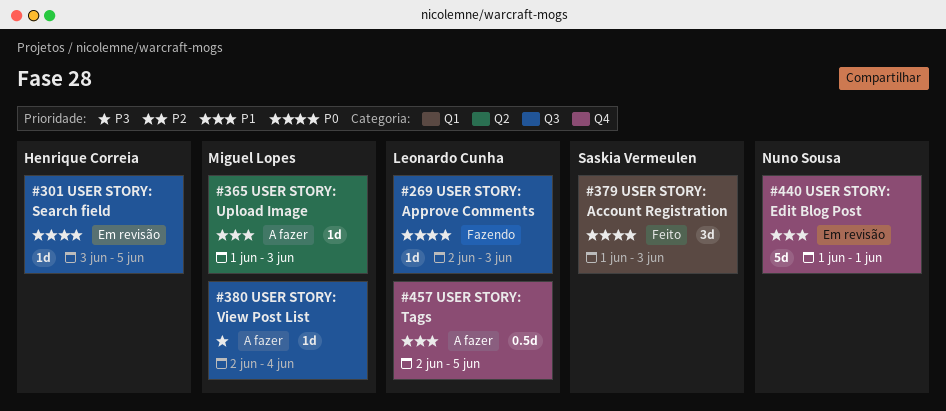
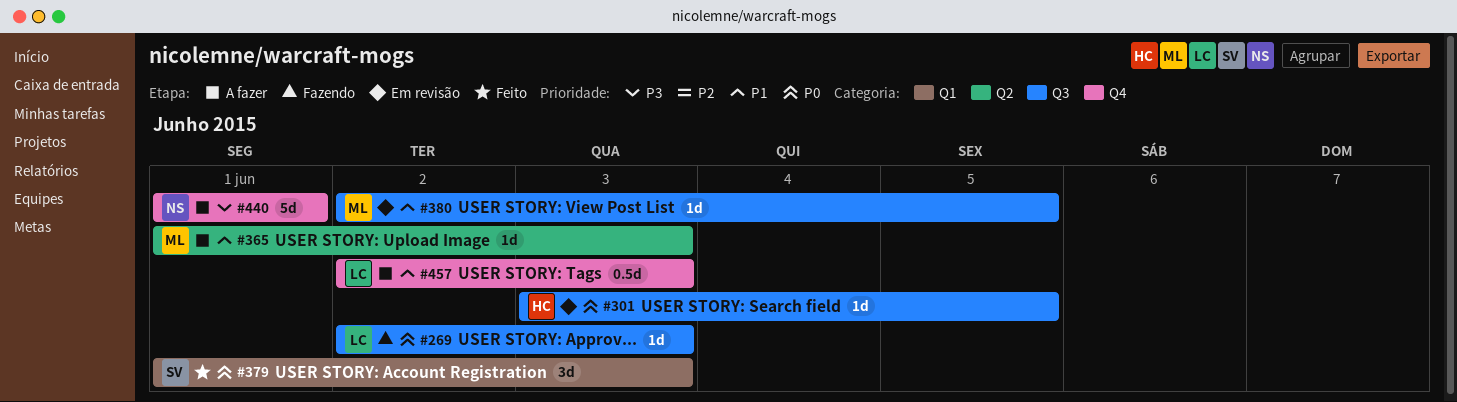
#380, status: A fazer -> Em revisão
#380, priority: P3 -> P1
#380, due: Jun 4 -> Jun 5
#440, status: Em revisão -> A fazer
#440, priority: P1 -> P3
#457, due: Jun 5 -> Jun 3

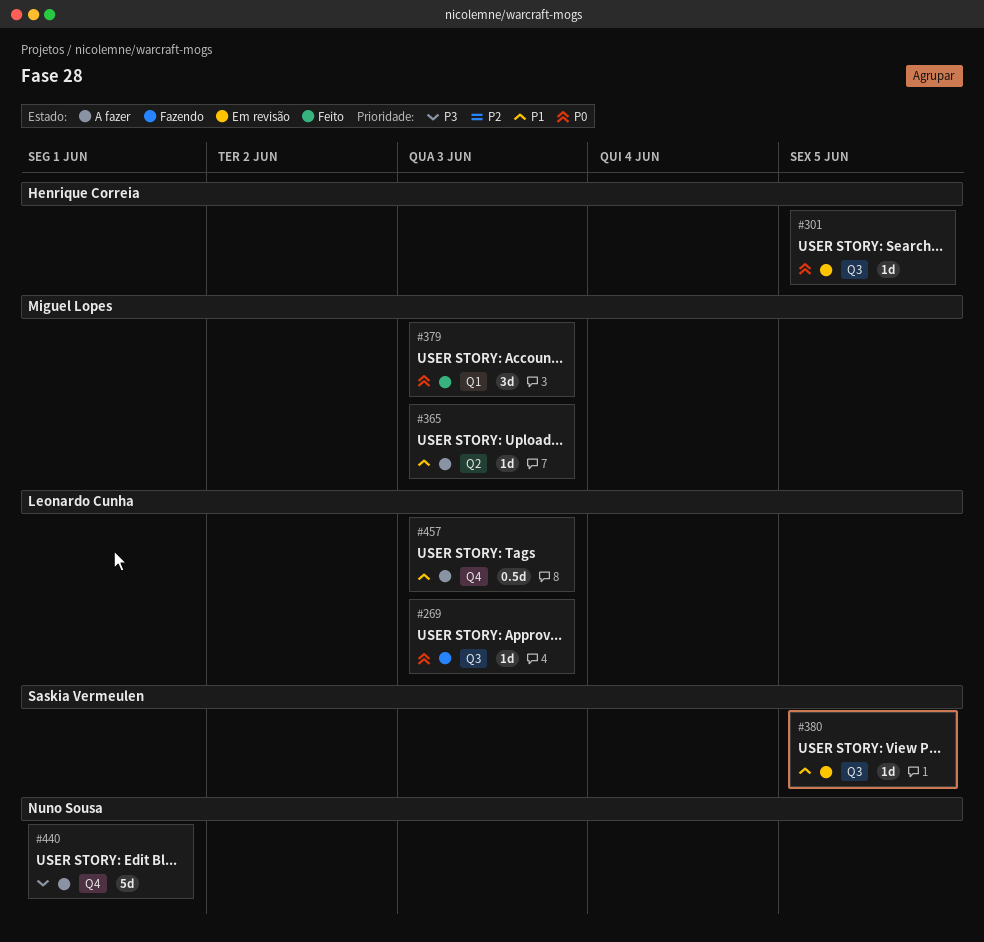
#379, owner: Saskia Vermeulen -> Miguel Lopes
#380, owner: Miguel Lopes -> Saskia Vermeulen

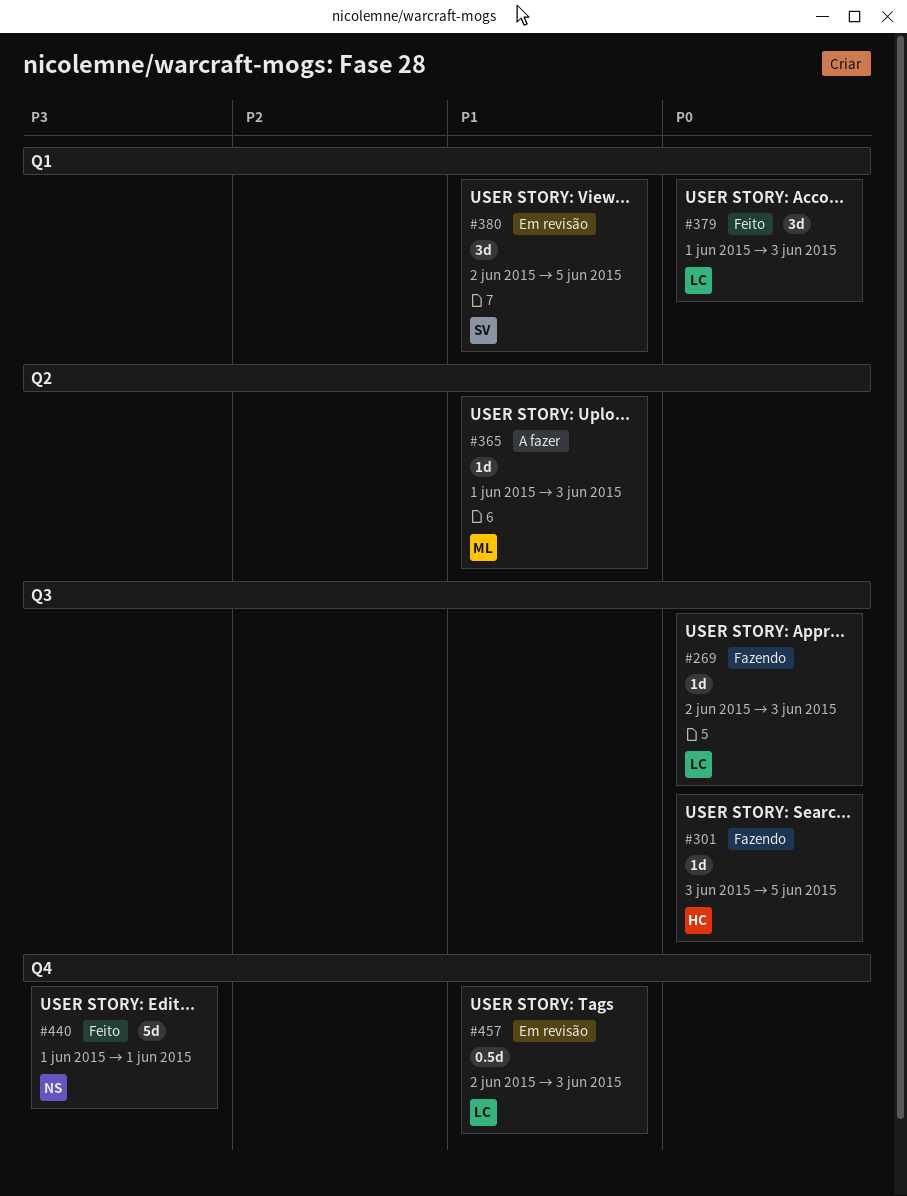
#301, status: Em revisão -> Fazendo
#379, owner: Miguel Lopes -> Leonardo Cunha
#380, label: Q3 -> Q1
#380, estimate: 1d -> 3d
#440, status: A fazer -> Feito
#457, status: A fazer -> Em revisão

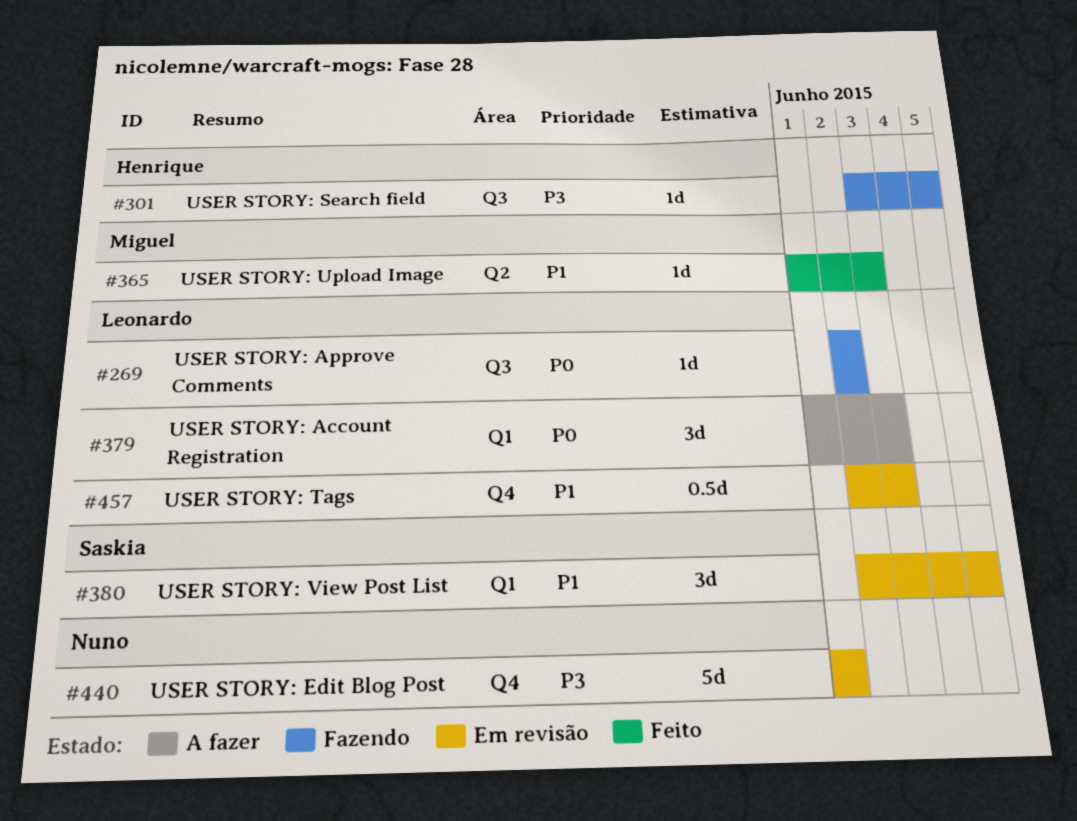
#269, due: Jun 3 -> Jun 2
#301, priority: P0 -> P3
#365, status: A fazer -> Feito
#379, status: Feito -> A fazer
#440, status: Feito -> Em revisão

